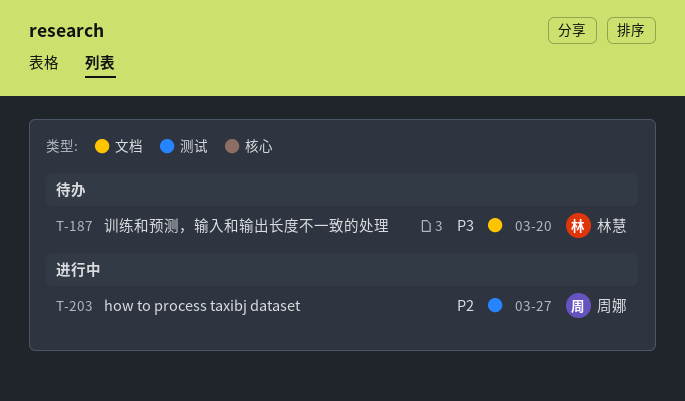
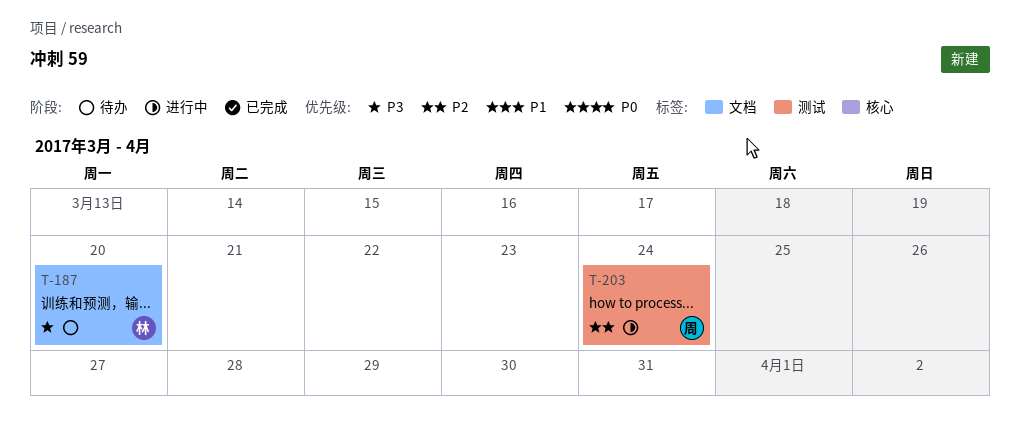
T-203, due: Mar 27 -> Mar 24

